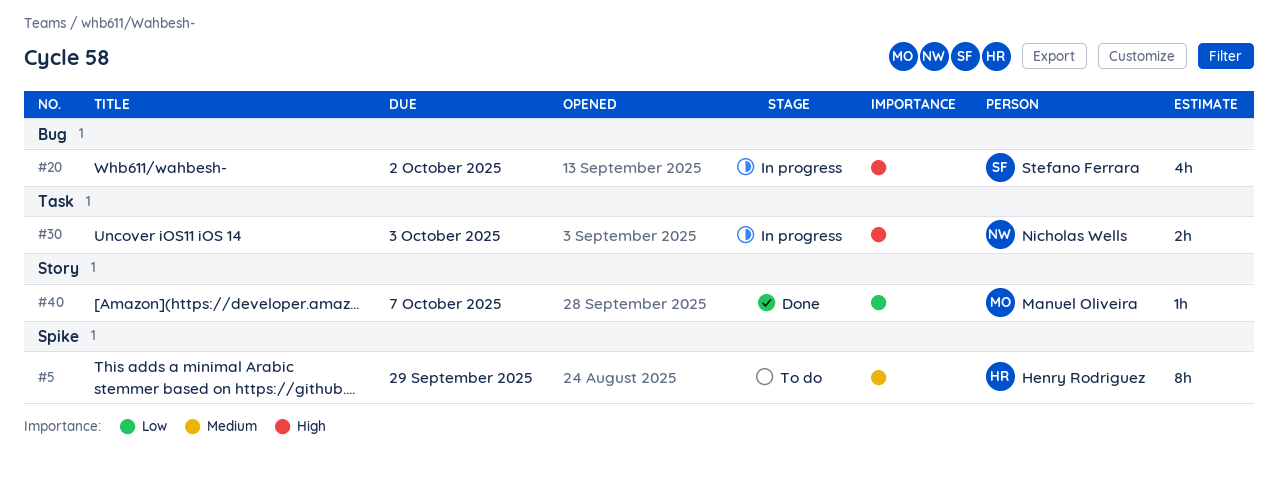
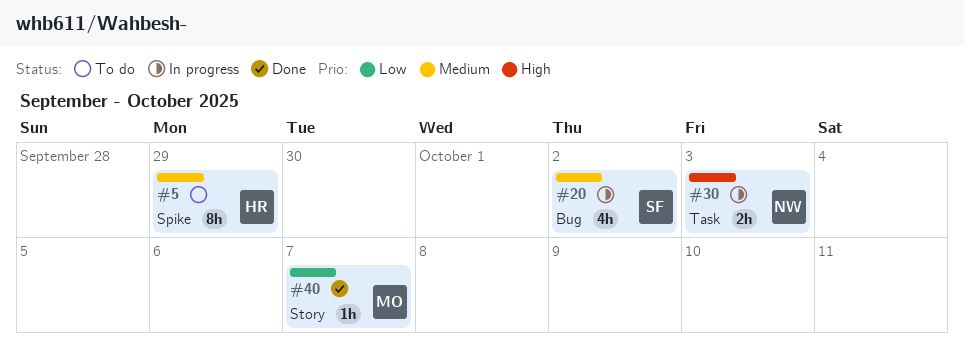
#20, priority: High -> Medium

